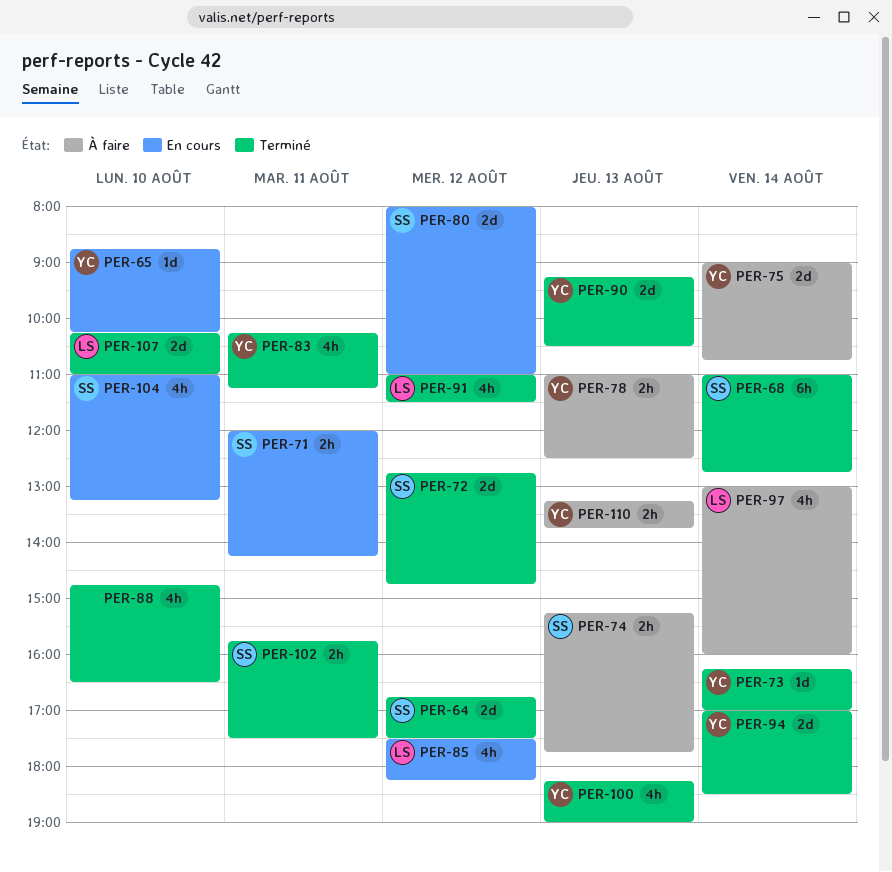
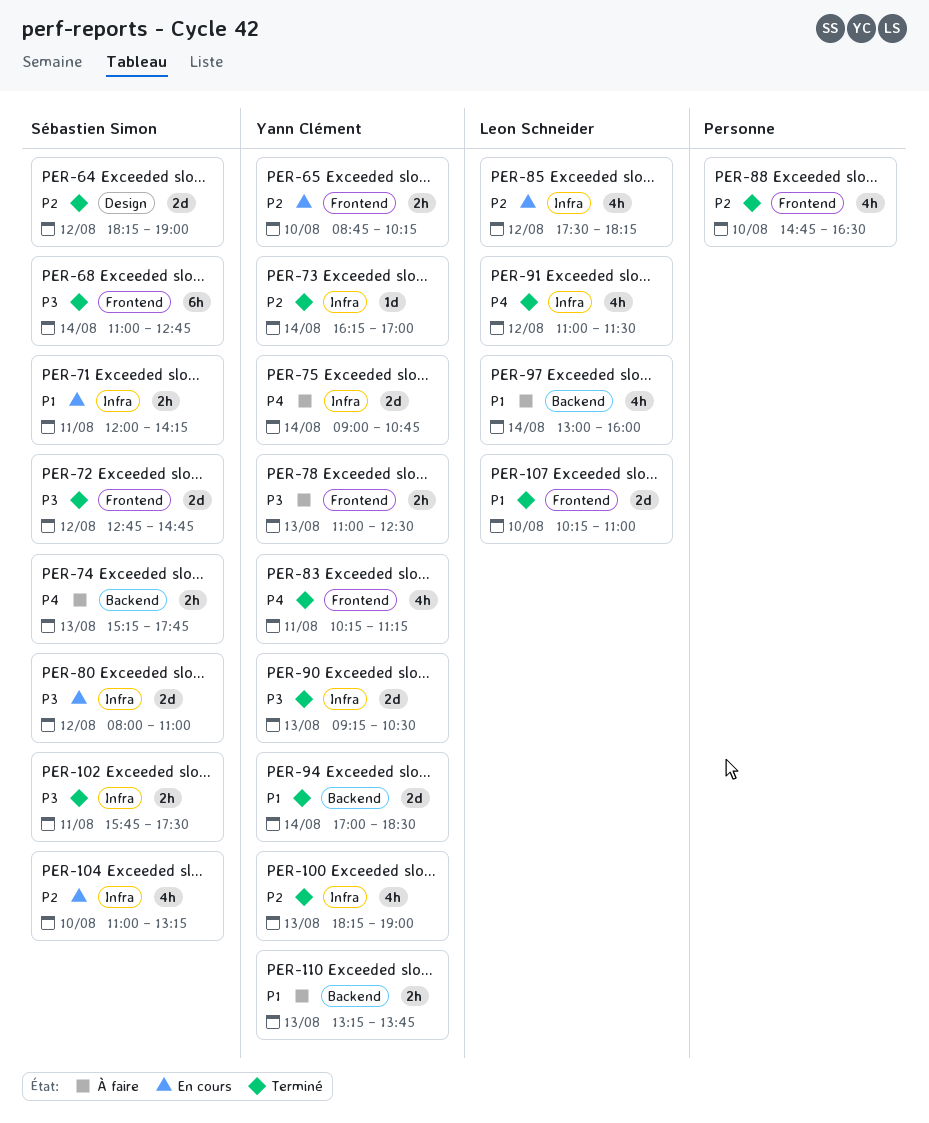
PER-64, begins: 16:45 -> 18:15
PER-64, ends: 17:30 -> 19:00
PER-65, estimate: 1d -> 2h

